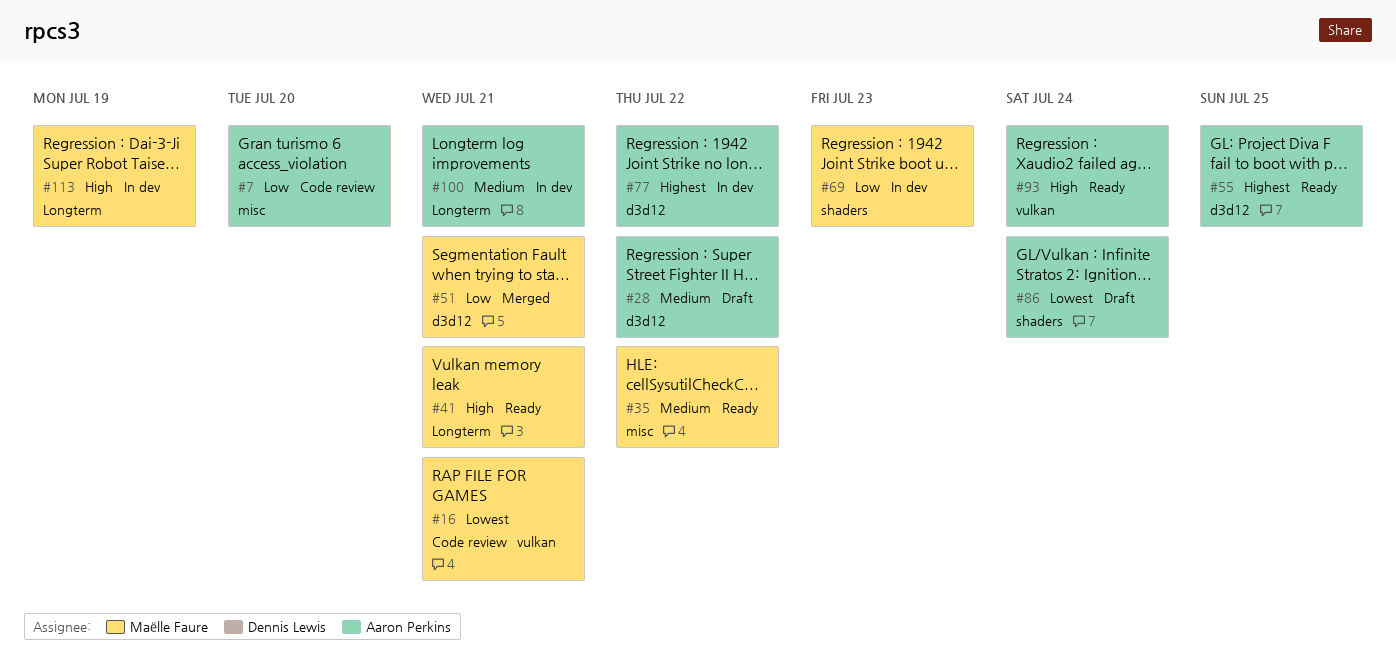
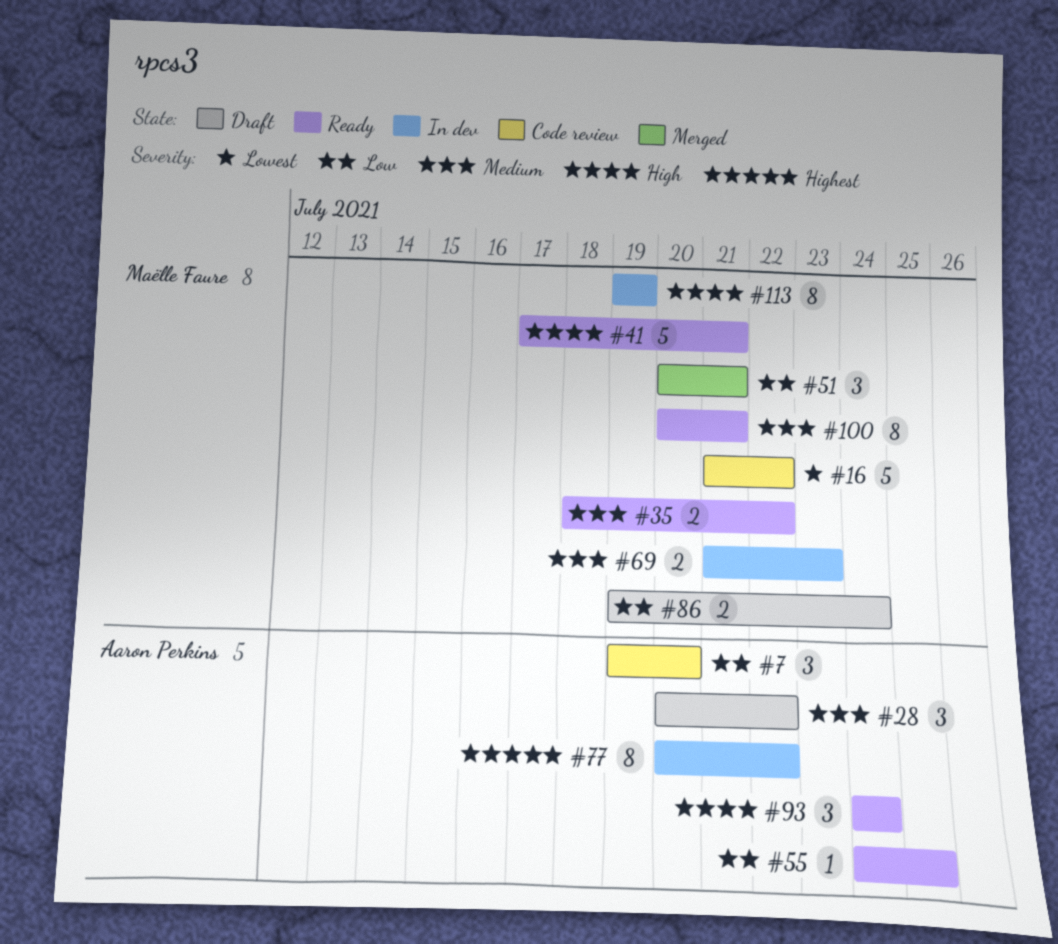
#16, due: Jul 21 -> Jul 22
#55, priority: Highest -> Low
#69, priority: Low -> Medium
#86, owner: Aaron Perkins -> Maëlle Faure
#86, priority: Lowest -> Low
#100, status: In dev -> Ready
#100, owner: Aaron Perkins -> Maëlle Faure

